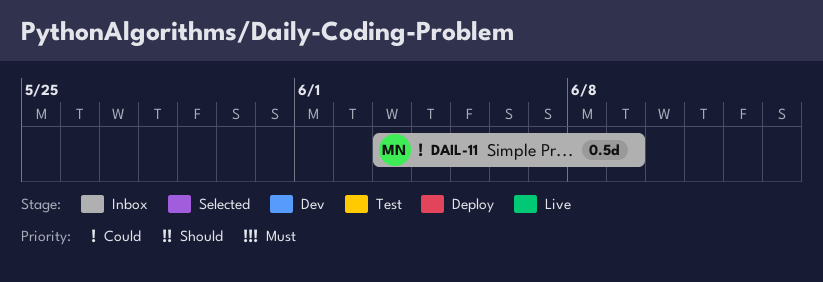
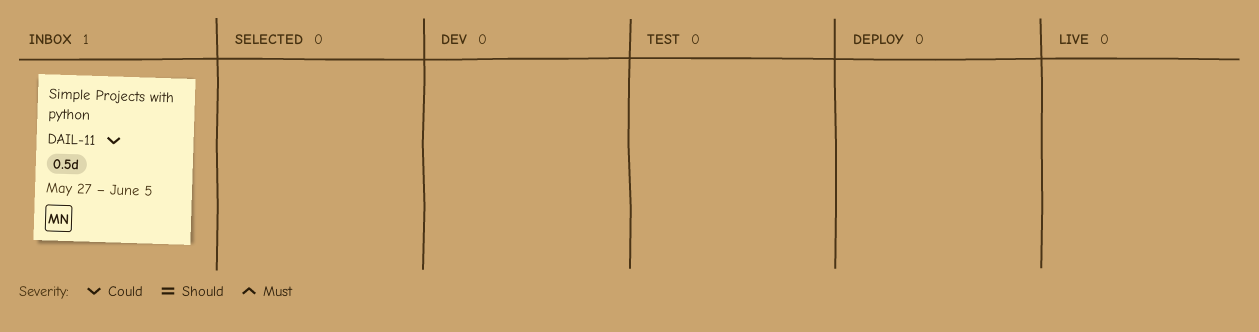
DAIL-11, start: Jun 3 -> May 27
DAIL-11, due: Jun 9 -> Jun 5

